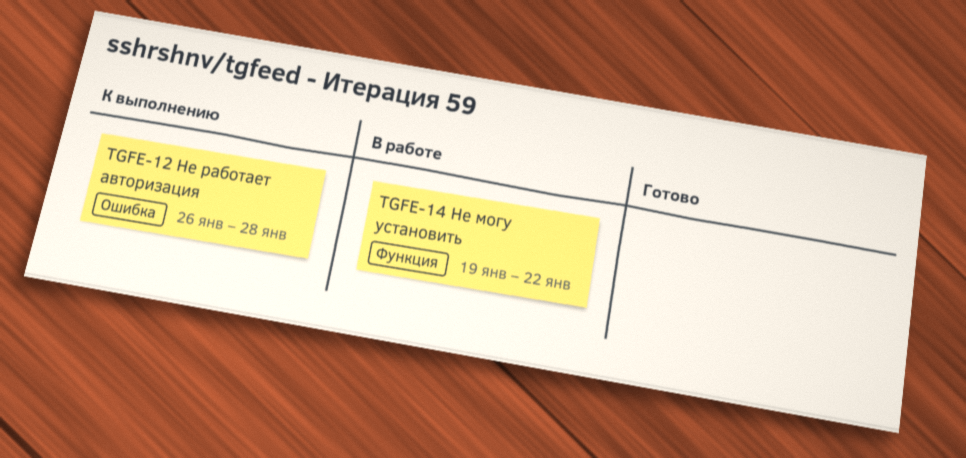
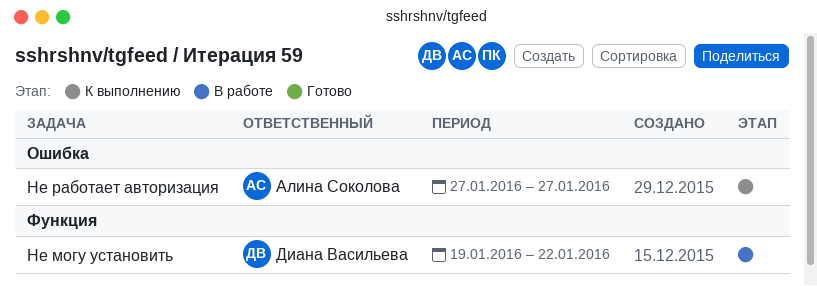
Не работает авторизация, start: Jan 26 -> Jan 27
Не работает авторизация, due: Jan 28 -> Jan 27

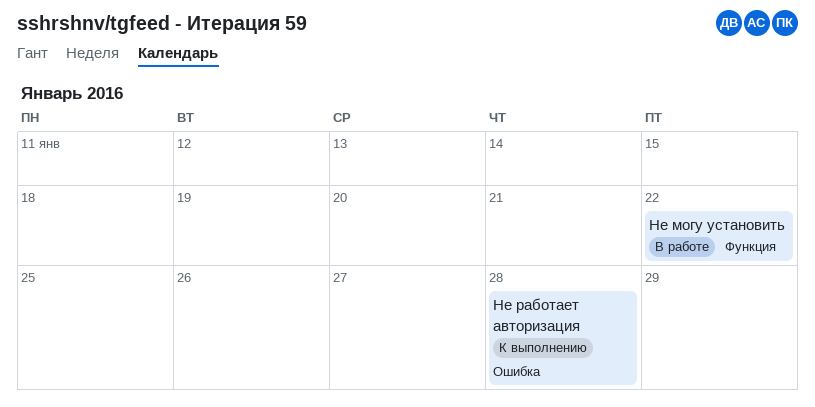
Не работает авторизация, due: Jan 27 -> Jan 28

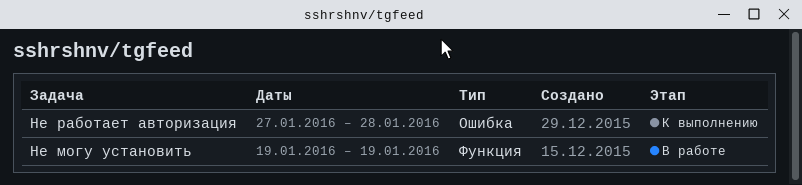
Не могу установить, due: Jan 22 -> Jan 19

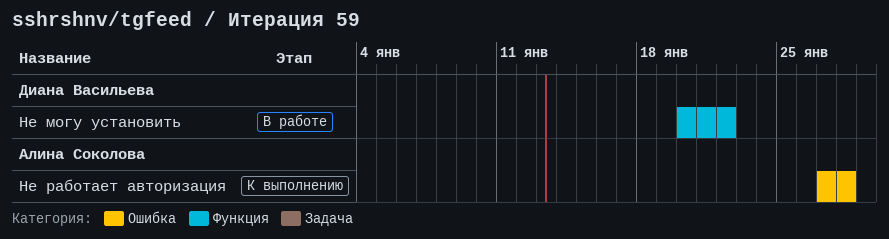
Не могу установить, start: Jan 19 -> Jan 20
Не могу установить, due: Jan 19 -> Jan 22

